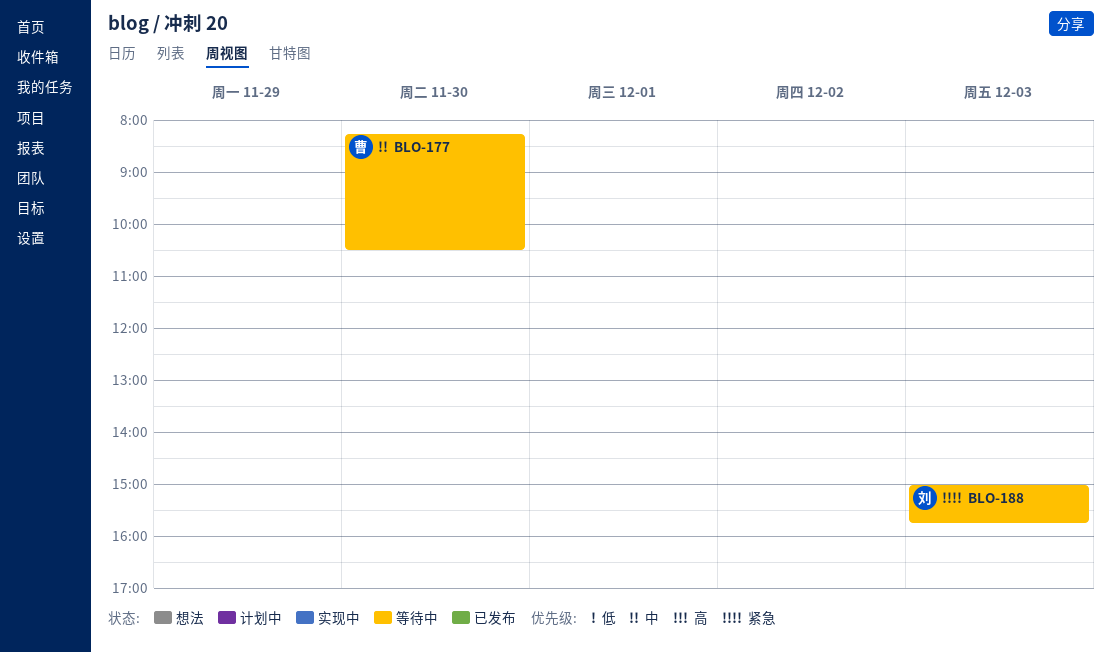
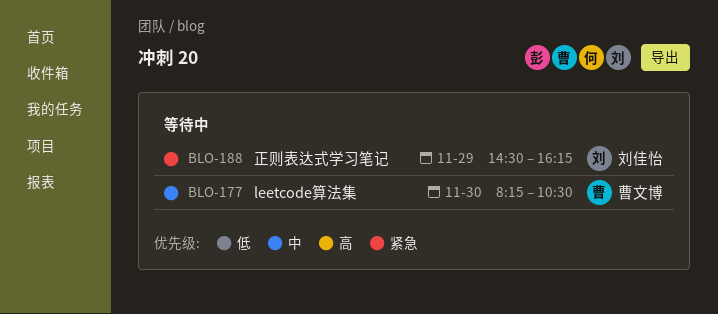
BLO-188, day: Dec 3 -> Nov 29
BLO-188, begins: 15:00 -> 14:30
BLO-188, ends: 15:45 -> 16:15

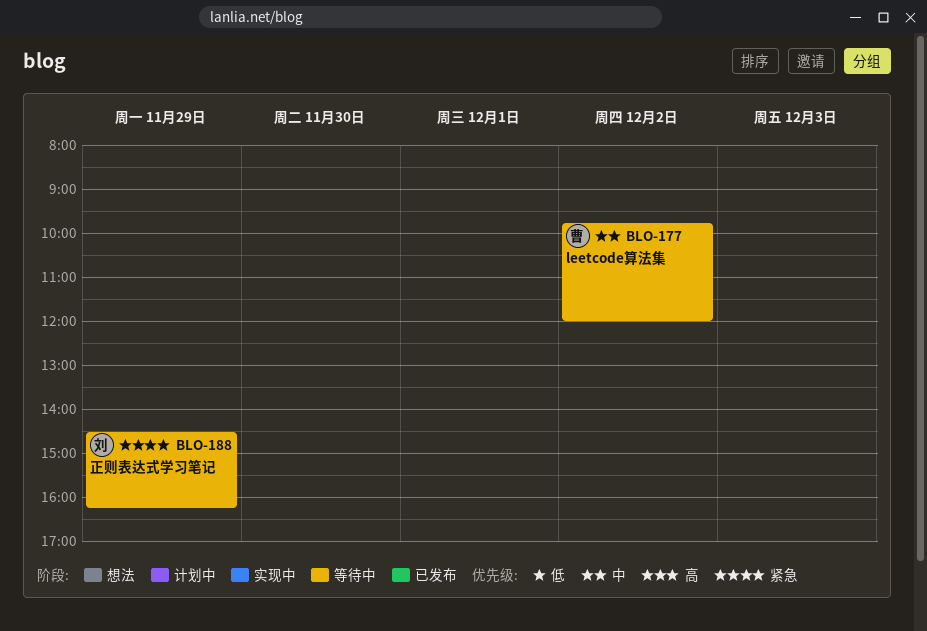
BLO-177, day: Nov 30 -> Dec 2
BLO-177, begins: 08:15 -> 09:45
BLO-177, ends: 10:30 -> 12:00

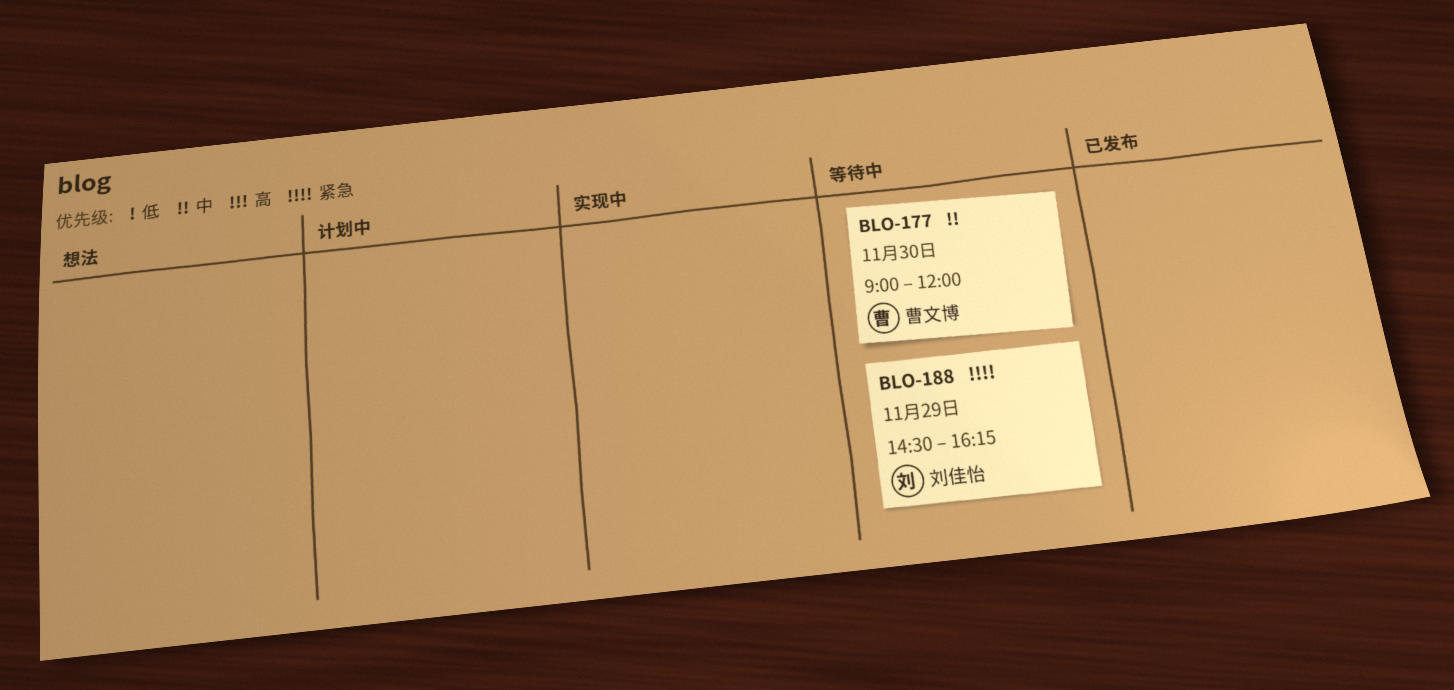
BLO-177, day: Dec 2 -> Nov 30
BLO-177, begins: 09:45 -> 09:00

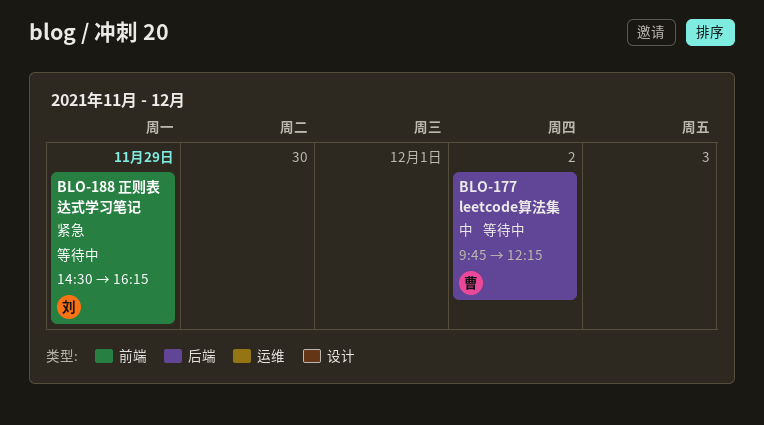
BLO-177, day: Nov 30 -> Dec 2
BLO-177, begins: 09:00 -> 09:45
BLO-177, ends: 12:00 -> 12:15

